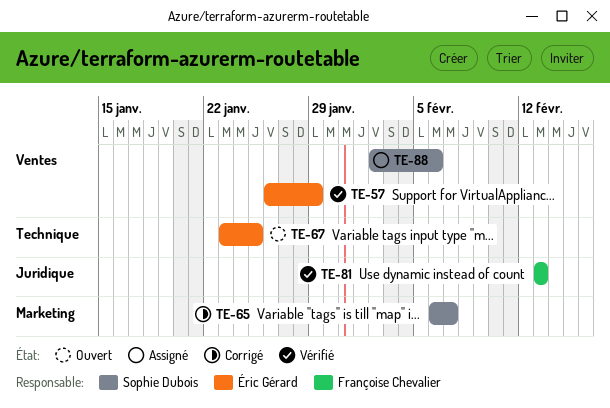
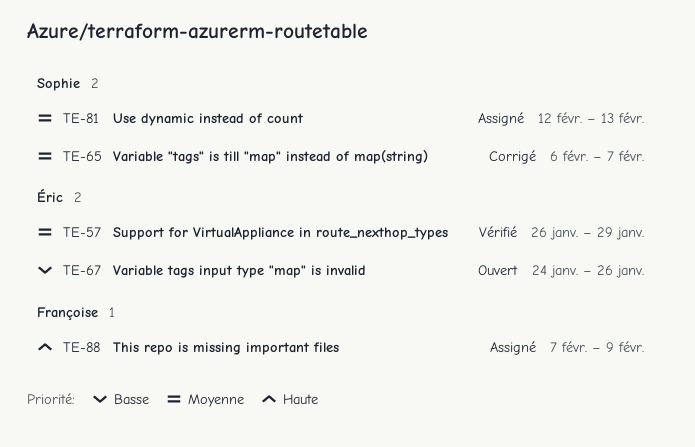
TE-67, start: Jan 23 -> Jan 24
TE-67, due: Jan 25 -> Jan 26
TE-81, status: Vérifié -> Assigné
TE-81, owner: Françoise Chevalier -> Sophie Dubois
TE-81, start: Feb 13 -> Feb 12
TE-88, owner: Sophie Dubois -> Françoise Chevalier
TE-88, start: Feb 2 -> Feb 7
TE-88, due: Feb 6 -> Feb 9

